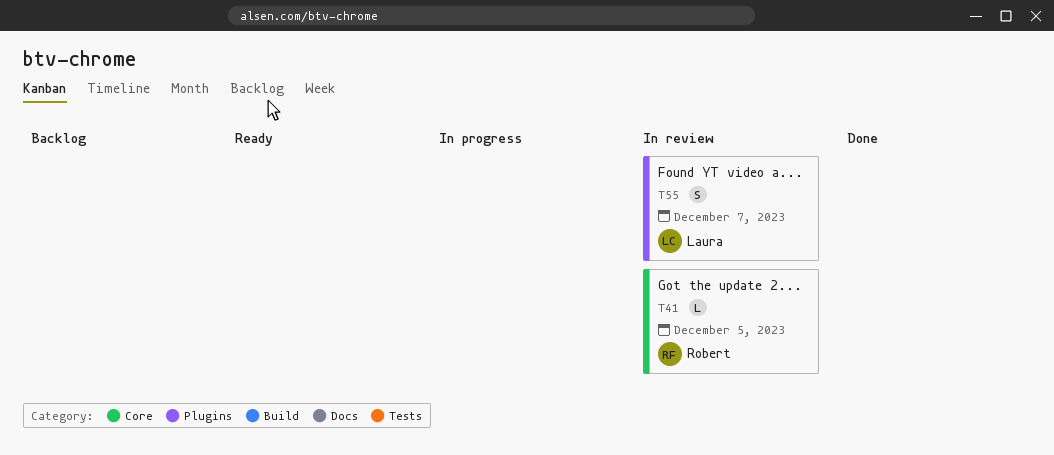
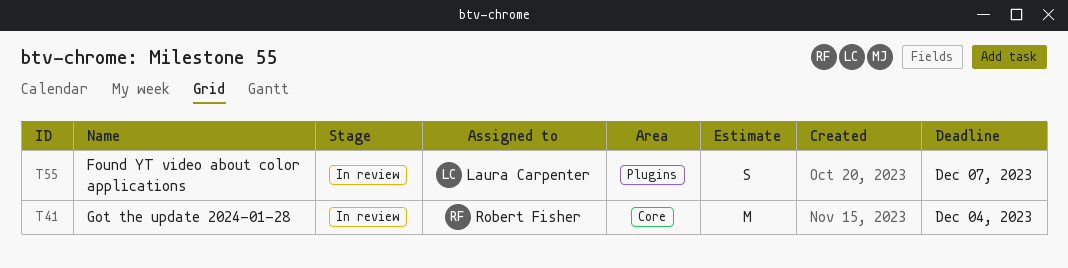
T41, estimate: L -> M
T41, due: Dec 5 -> Dec 4

